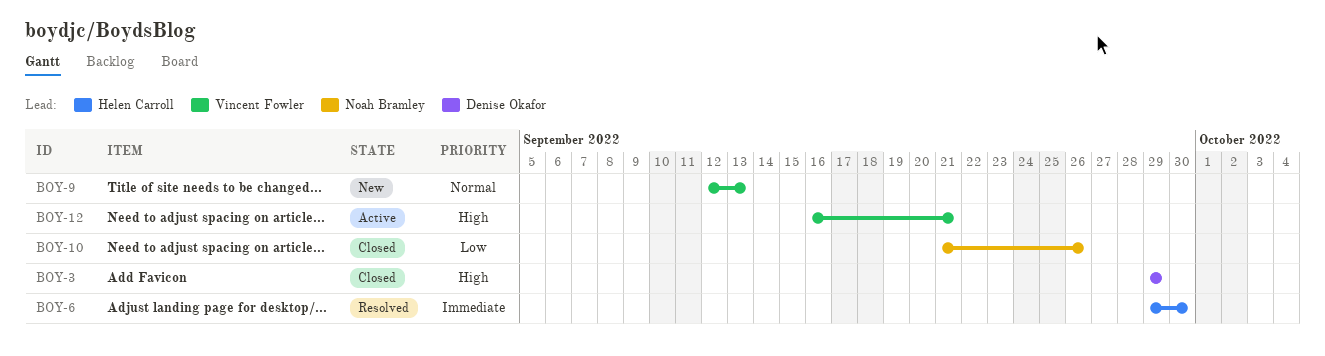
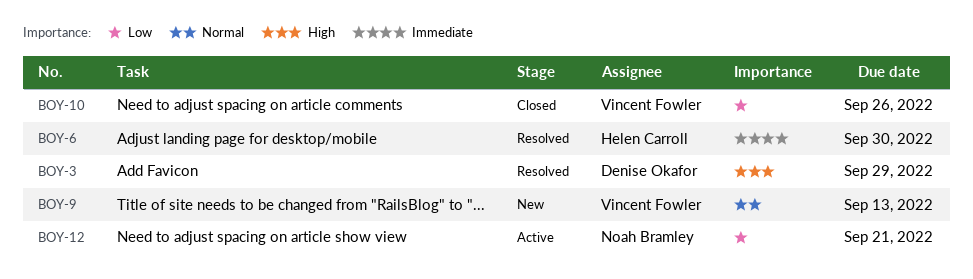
BOY-3, status: Closed -> Resolved
BOY-10, owner: Noah Bramley -> Vincent Fowler
BOY-12, owner: Vincent Fowler -> Noah Bramley
BOY-12, priority: High -> Low

